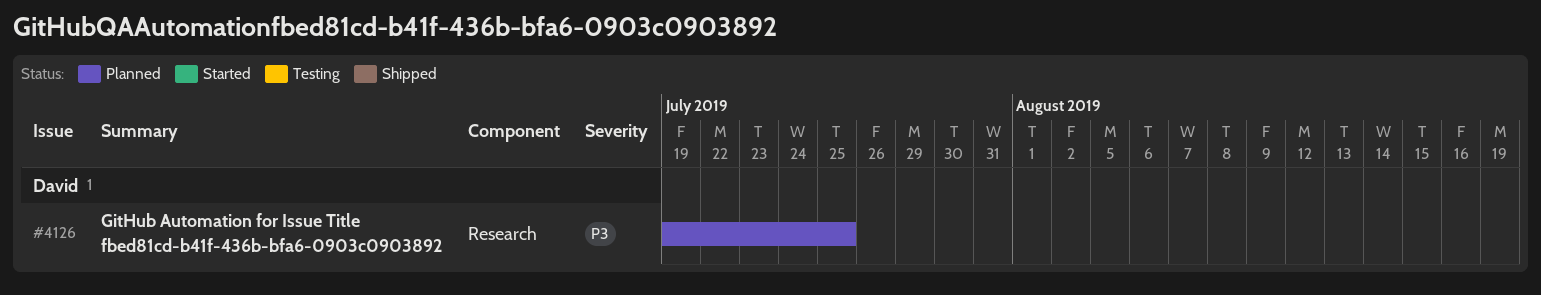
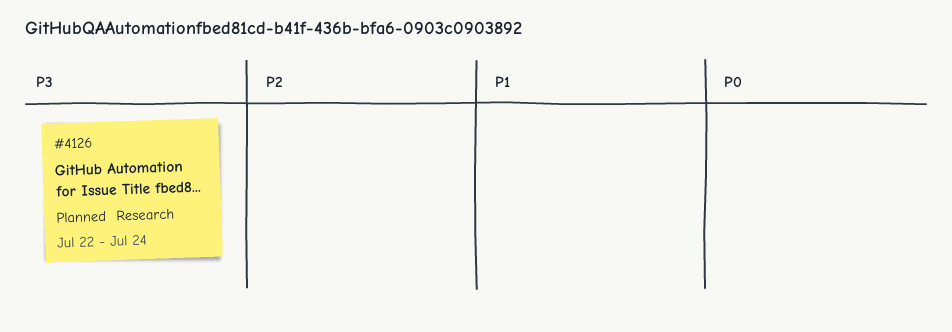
#4126, start: Jul 19 -> Jul 22
#4126, due: Jul 25 -> Jul 24

